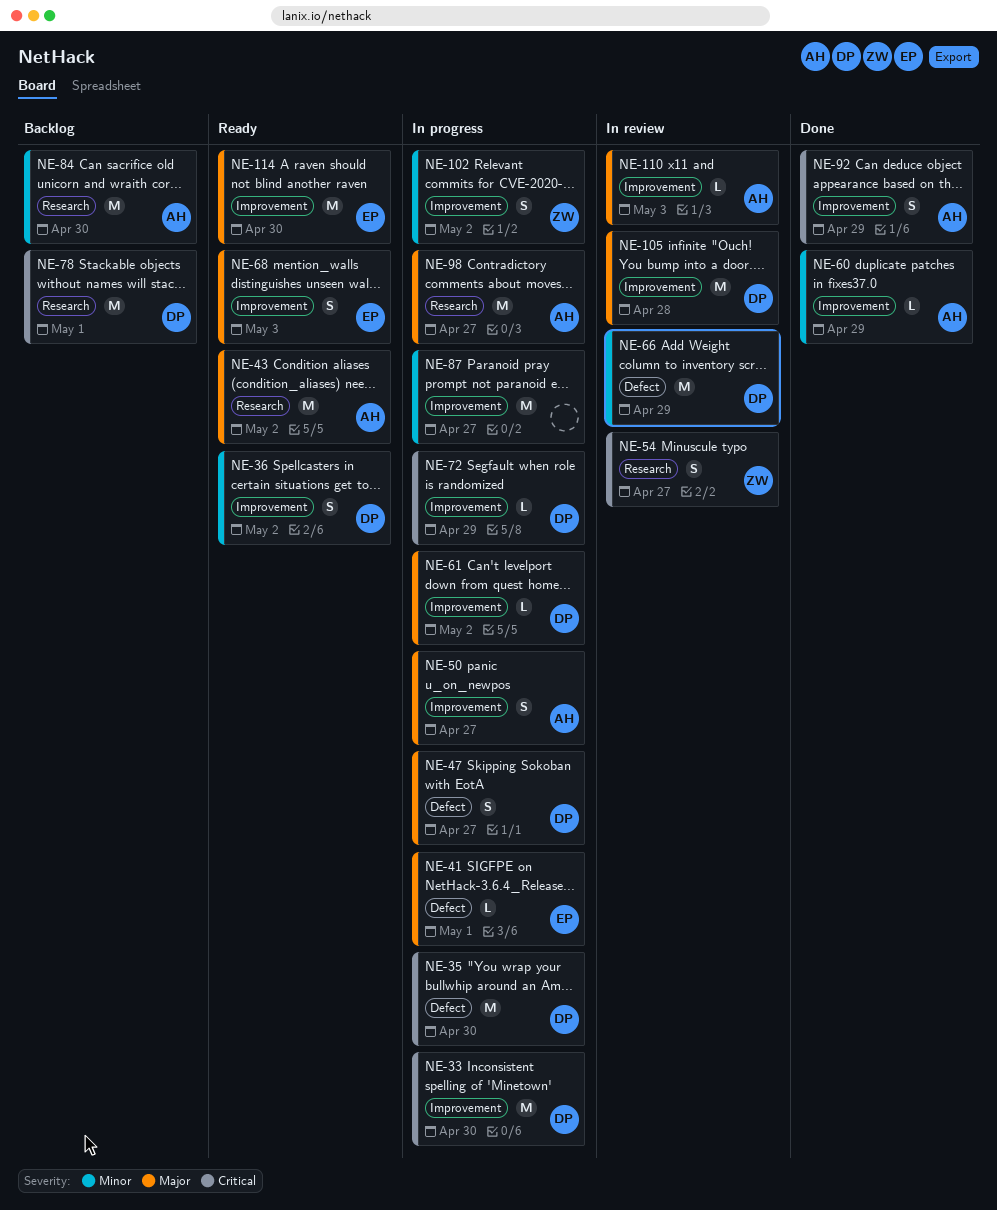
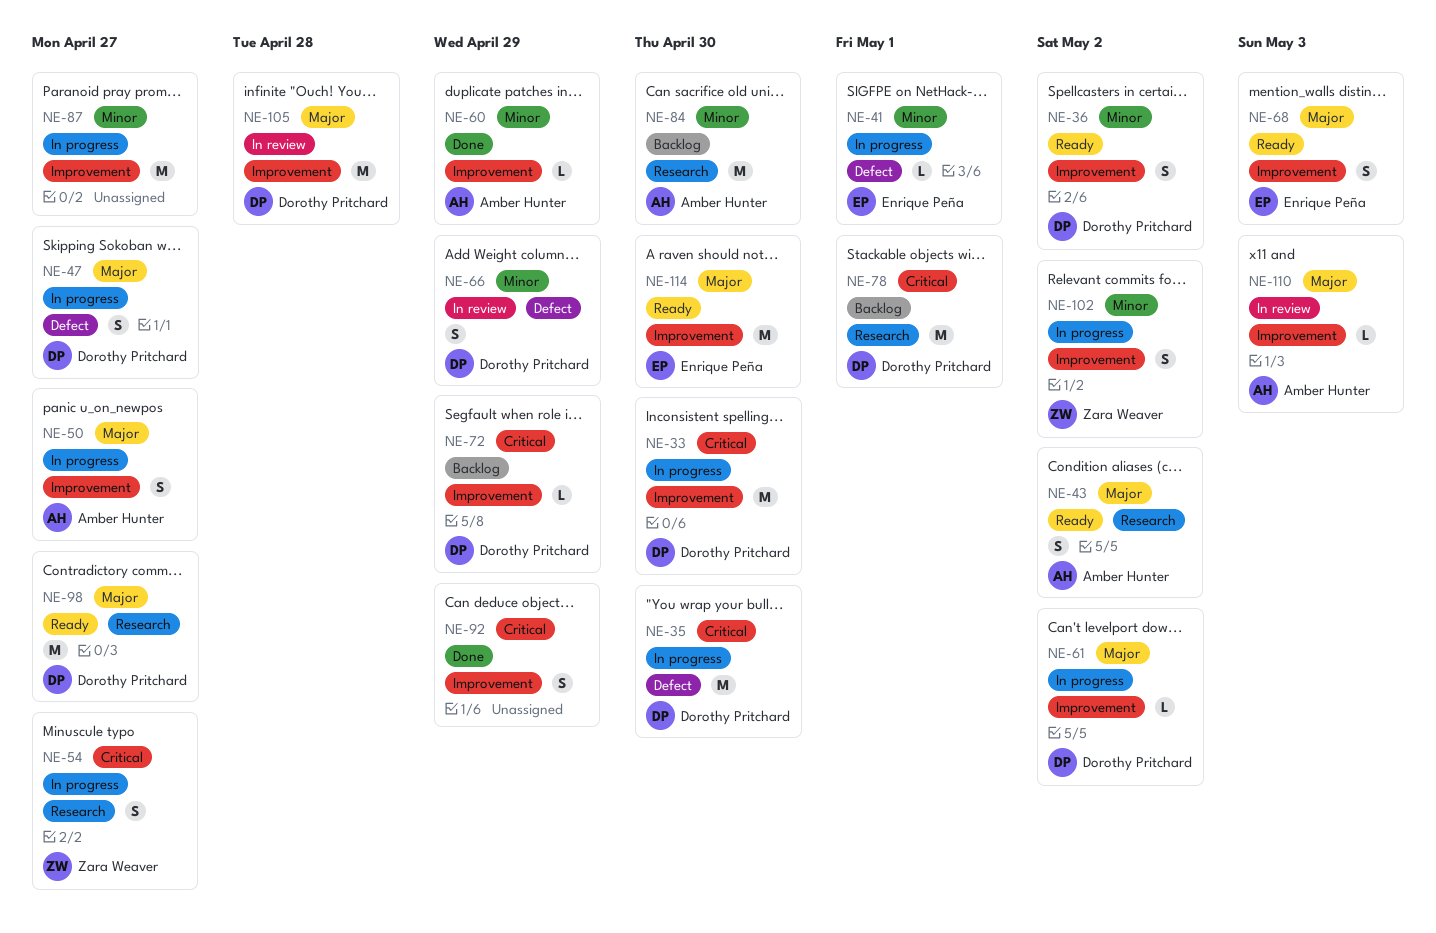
NE-41, priority: Major -> Minor
NE-43, estimate: M -> S
NE-54, status: In review -> In progress
NE-66, estimate: M -> S
NE-72, status: In progress -> Backlog
NE-92, owner: Amber Hunter -> none
NE-98, status: In progress -> Ready
NE-98, owner: Amber Hunter -> Dorothy Pritchard

